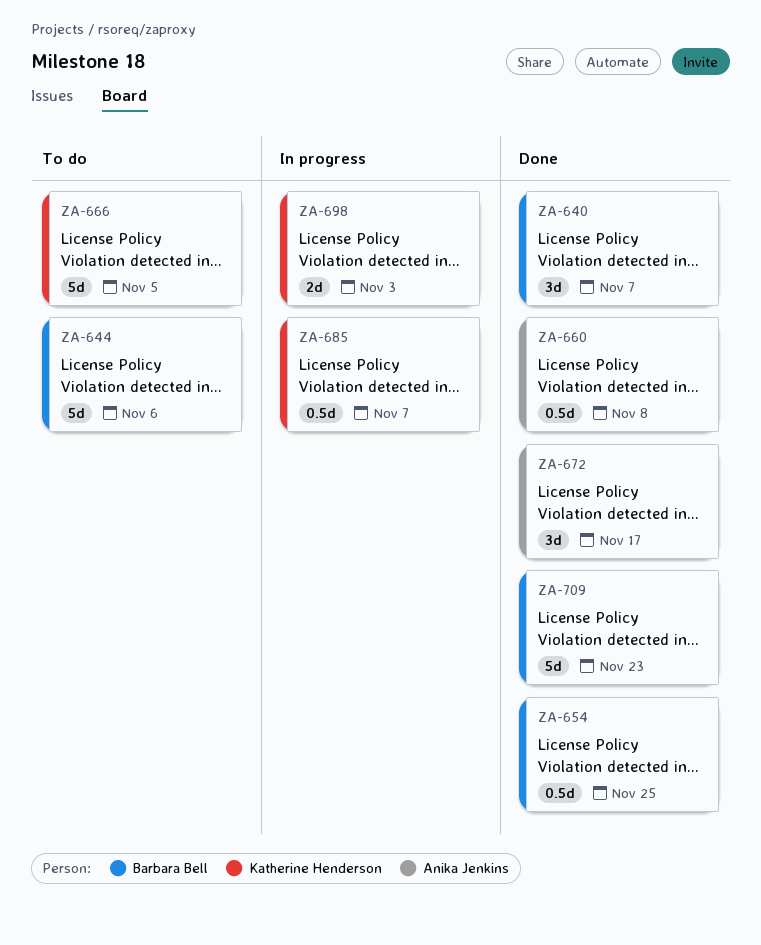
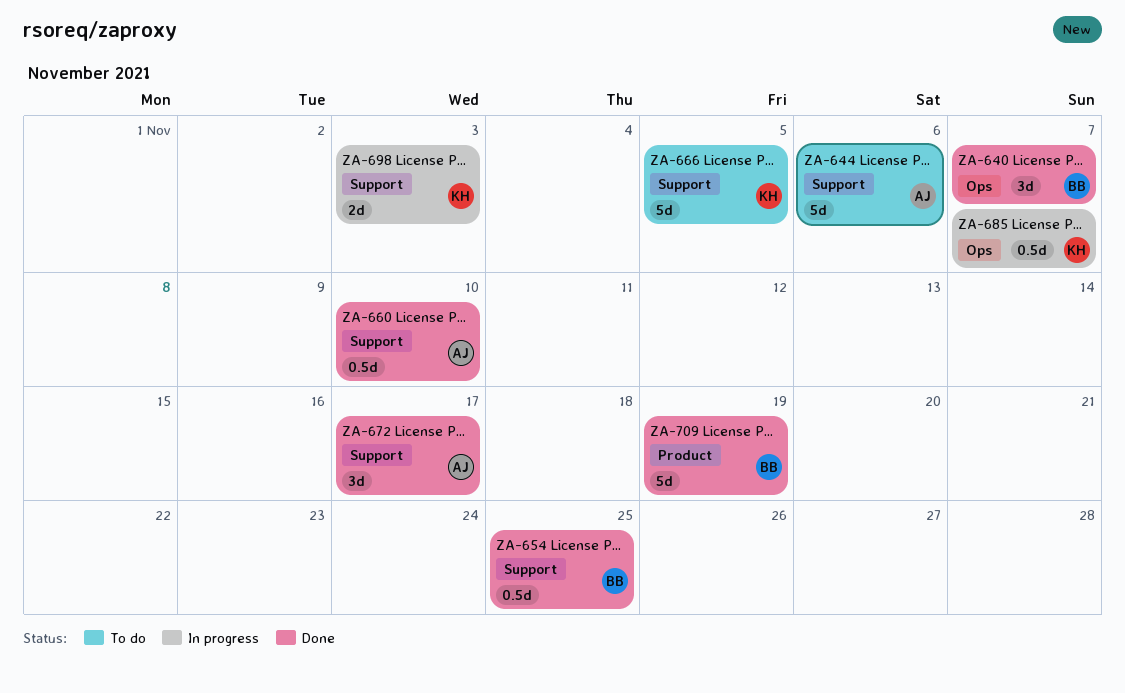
ZA-644, owner: Barbara Bell -> Anika Jenkins
ZA-660, due: Nov 8 -> Nov 10
ZA-709, due: Nov 23 -> Nov 19

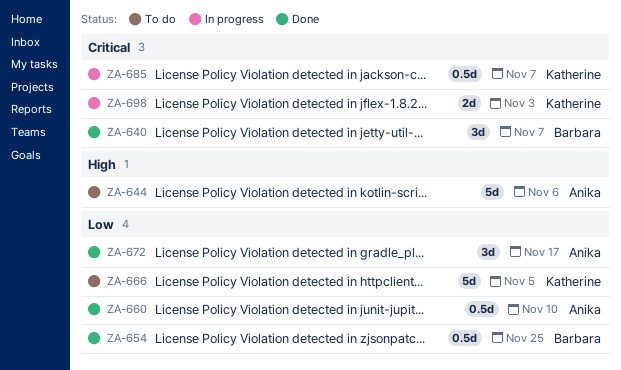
ZA-709: present -> none

